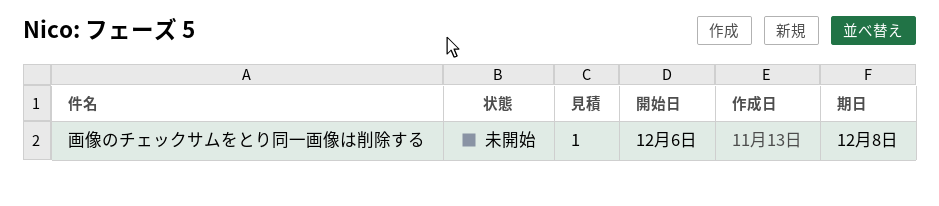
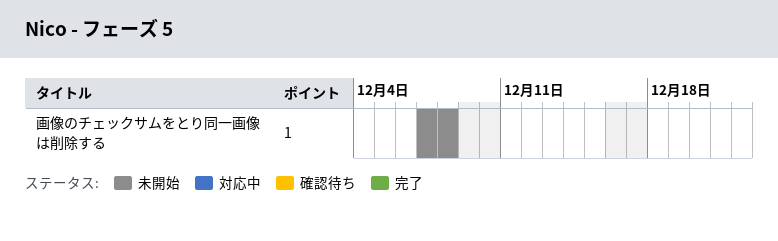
画像のチェックサムをとり同一画像は削除する, start: Dec 6 -> Dec 7

